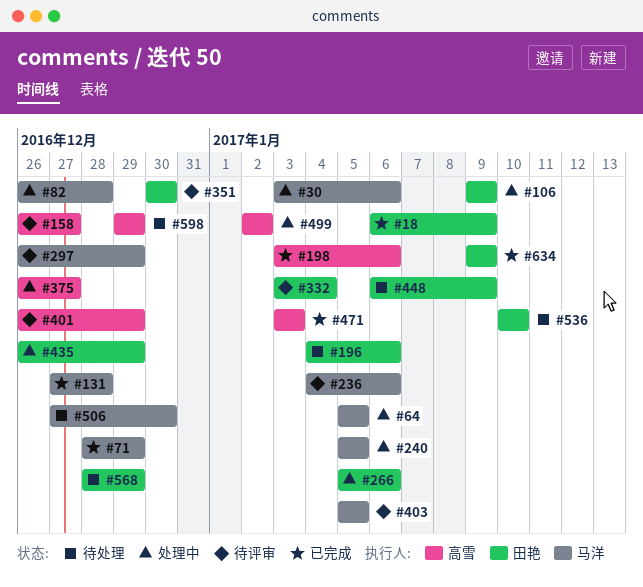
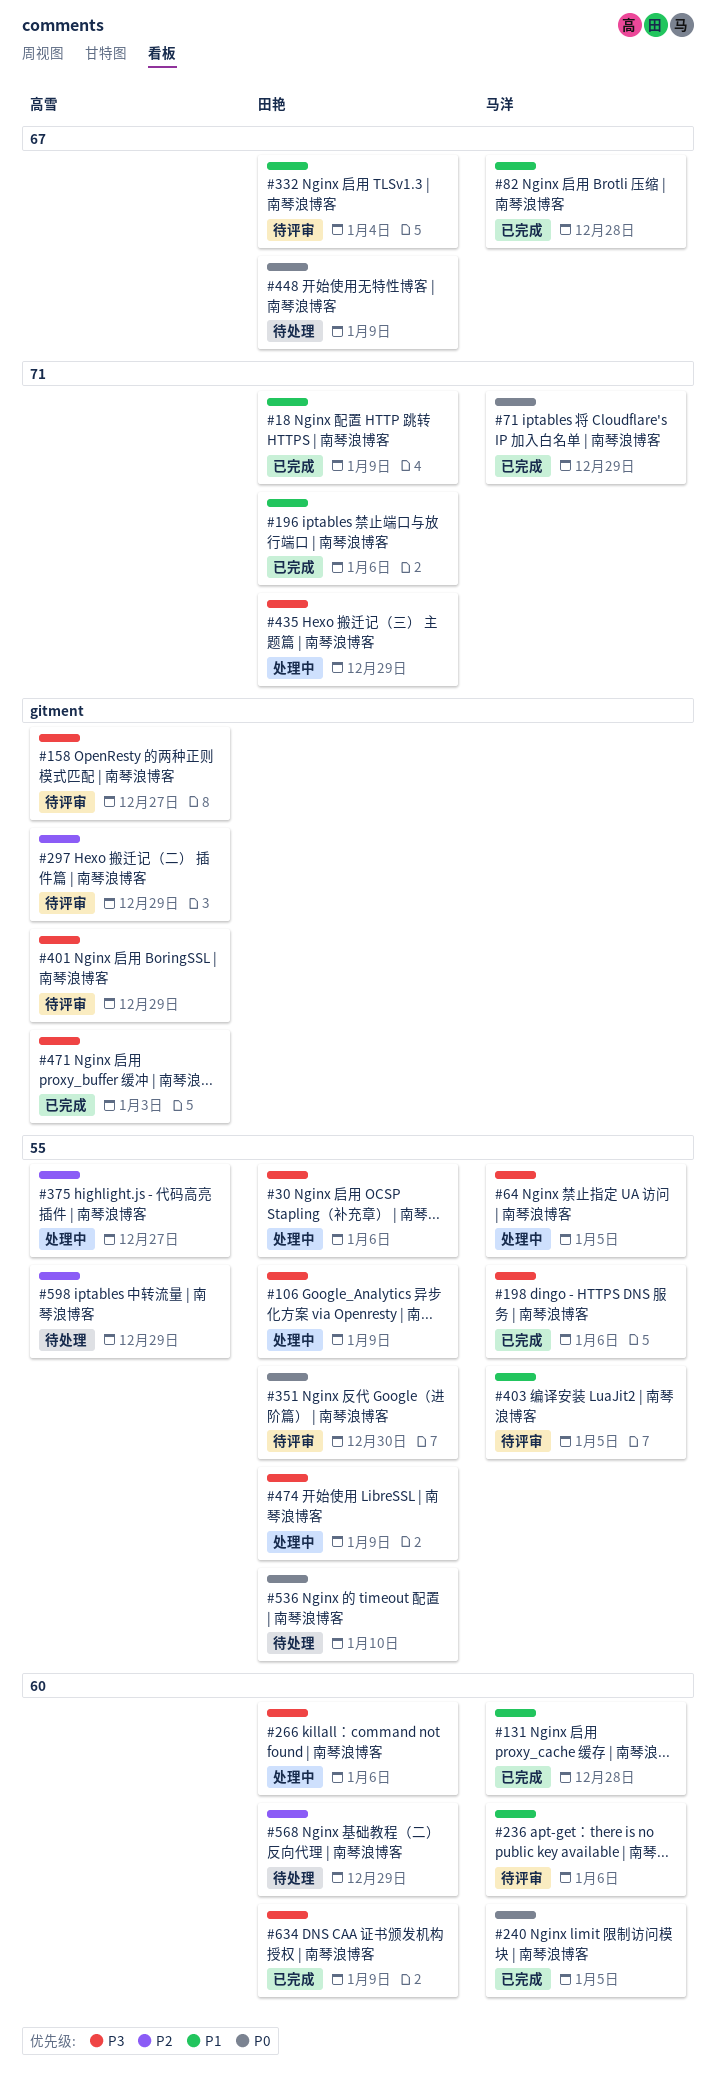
#30, owner: 马洋 -> 田艳
#82, status: 处理中 -> 已完成
#196, status: 待处理 -> 已完成
#198, owner: 高雪 -> 马洋
#240, status: 处理中 -> 已完成
#297, owner: 马洋 -> 高雪
#474: none -> present
#499: present -> none
#506: present -> none

